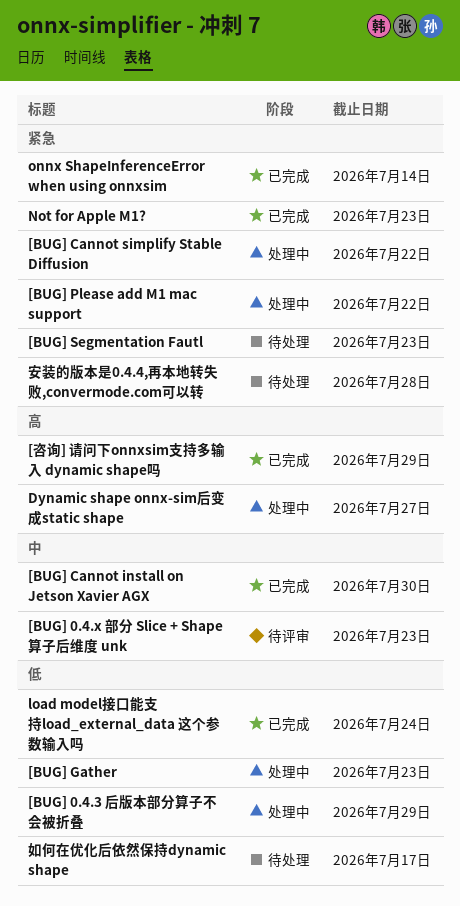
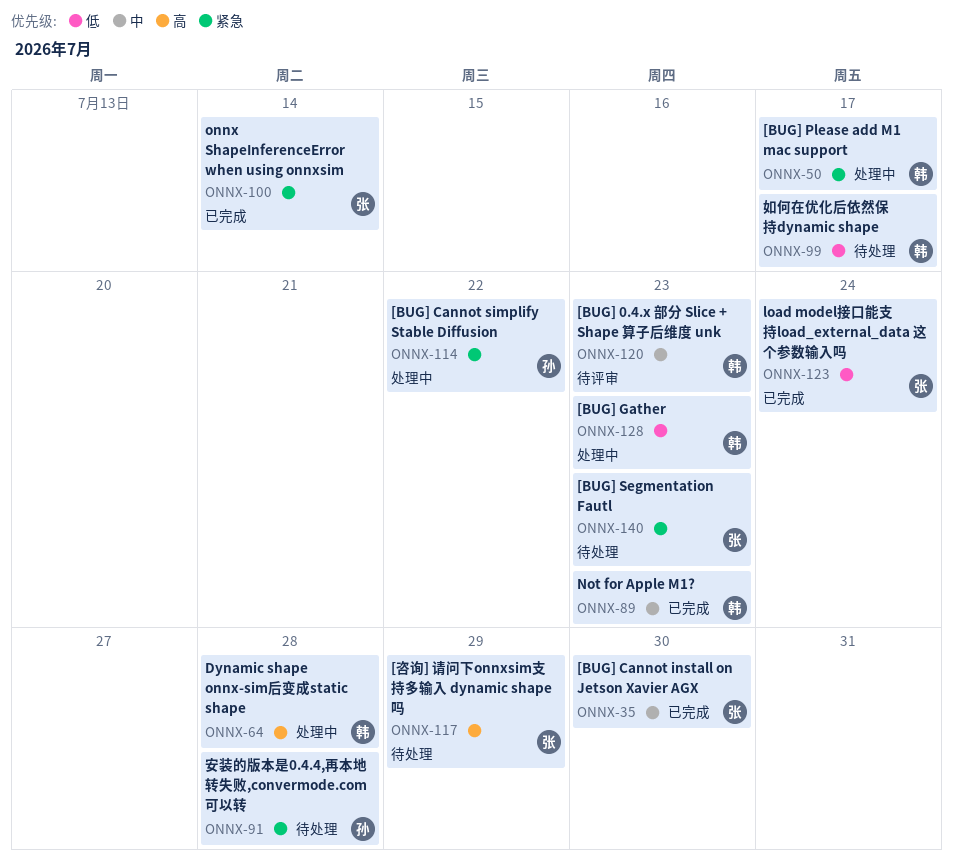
[BUG] 0.4.3 后版本部分算子不会被折叠: present -> none
[BUG] Please add M1 mac support, due: Jul 22 -> Jul 17
[咨询] 请问下onnxsim支持多输入 dynamic shape吗, status: 已完成 -> 待处理
Dynamic shape onnx-sim后变成static shape, due: Jul 27 -> Jul 28
Not for Apple M1?, priority: 紧急 -> 中

